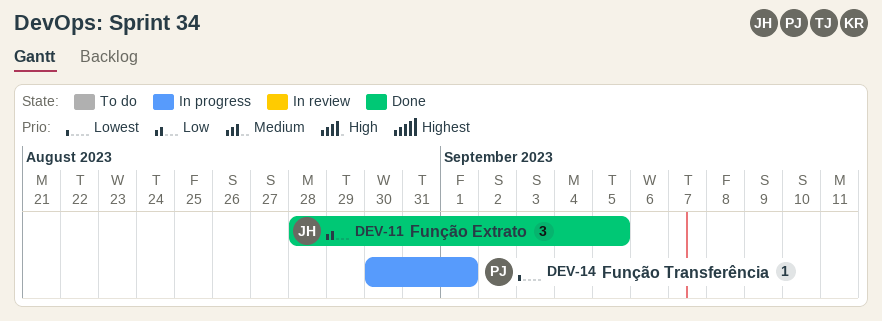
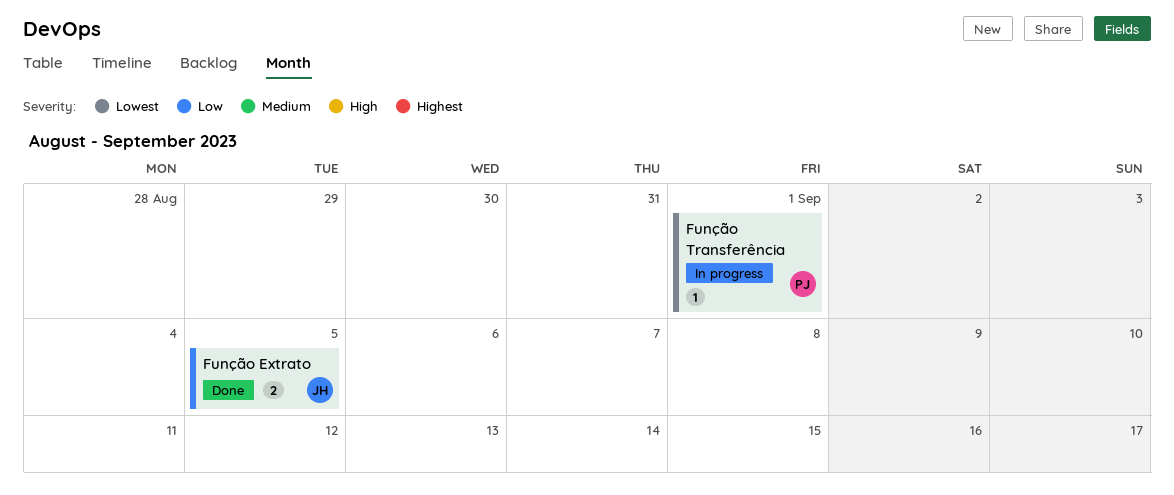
Função Extrato, estimate: 3 -> 2

